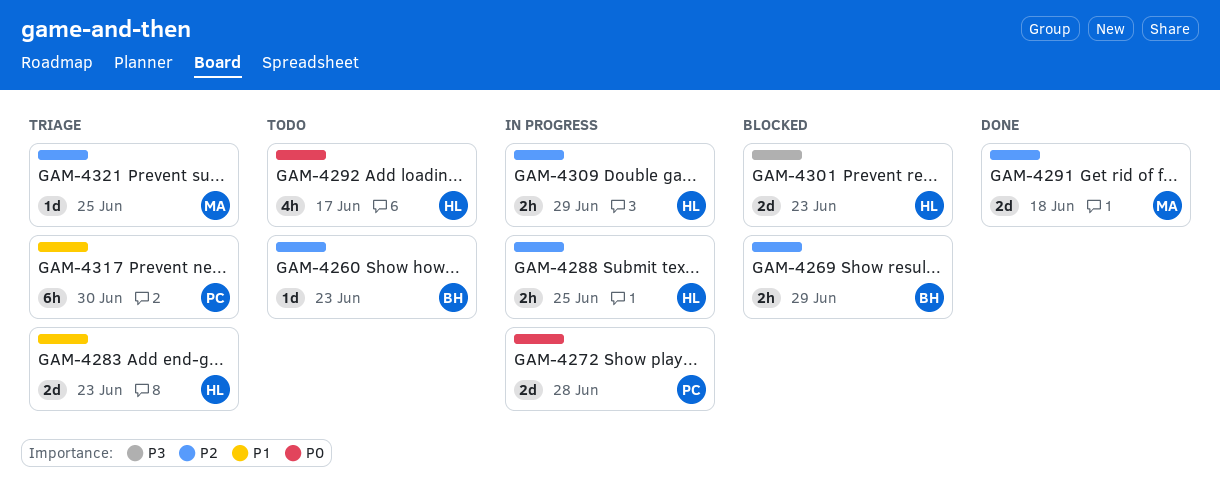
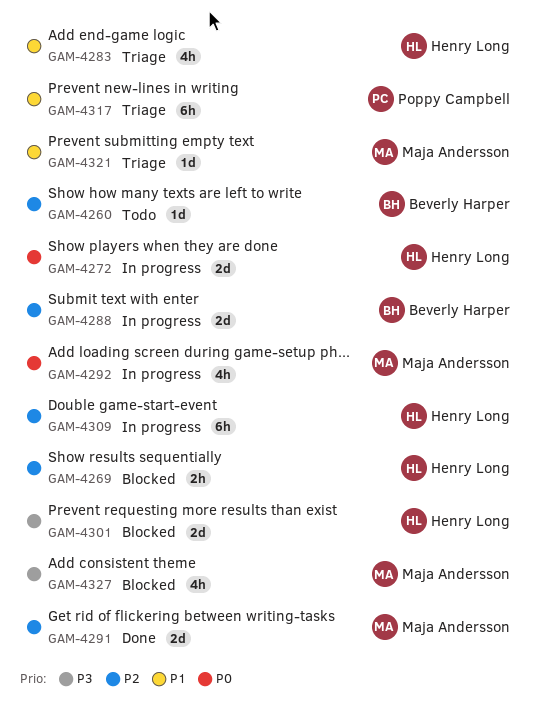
GAM-4269, owner: Beverly Harper -> Henry Long
GAM-4272, owner: Poppy Campbell -> Henry Long
GAM-4283, estimate: 2d -> 4h
GAM-4288, owner: Henry Long -> Beverly Harper
GAM-4288, estimate: 2h -> 2d
GAM-4292, status: Todo -> In progress
GAM-4292, owner: Henry Long -> Maja Andersson
GAM-4309, estimate: 2h -> 6h
GAM-4321, priority: P2 -> P1
GAM-4327: none -> present

